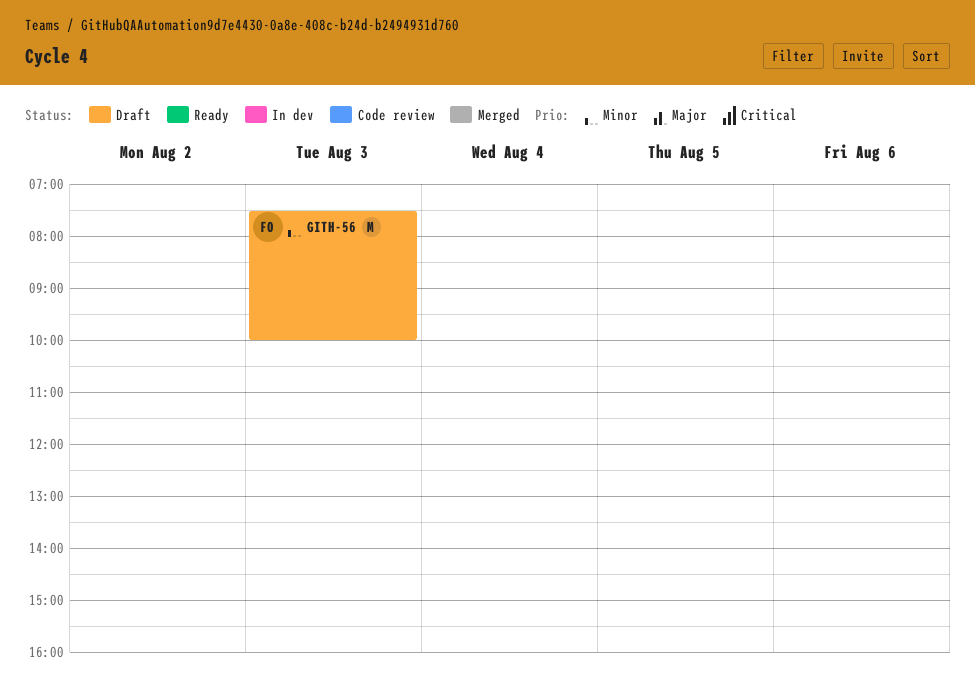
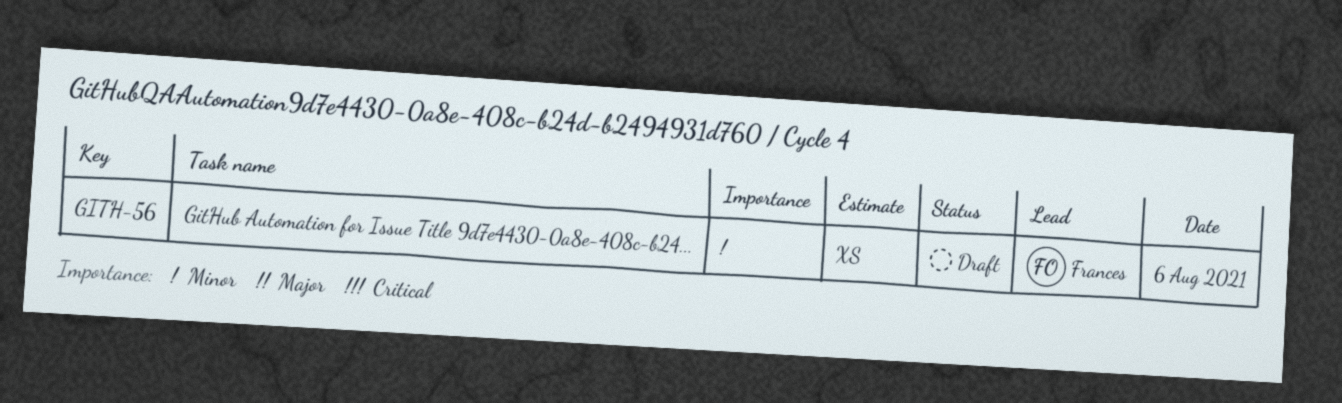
GITH-56, estimate: M -> XS
GITH-56, day: Aug 3 -> Aug 6

